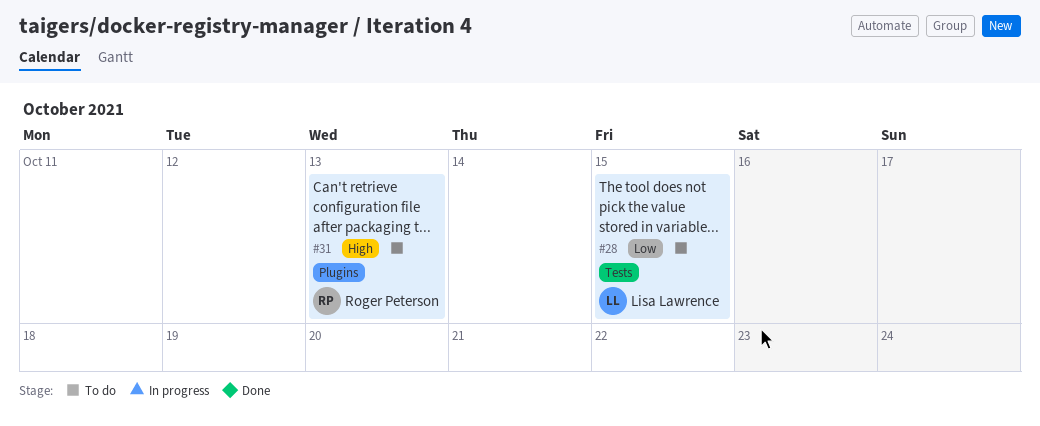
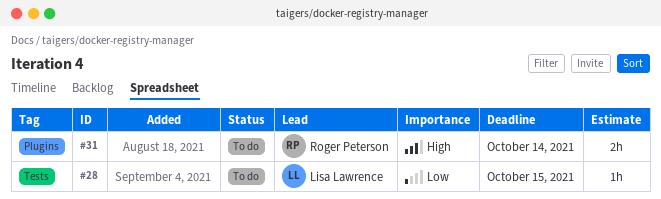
#31, due: Oct 13 -> Oct 14

